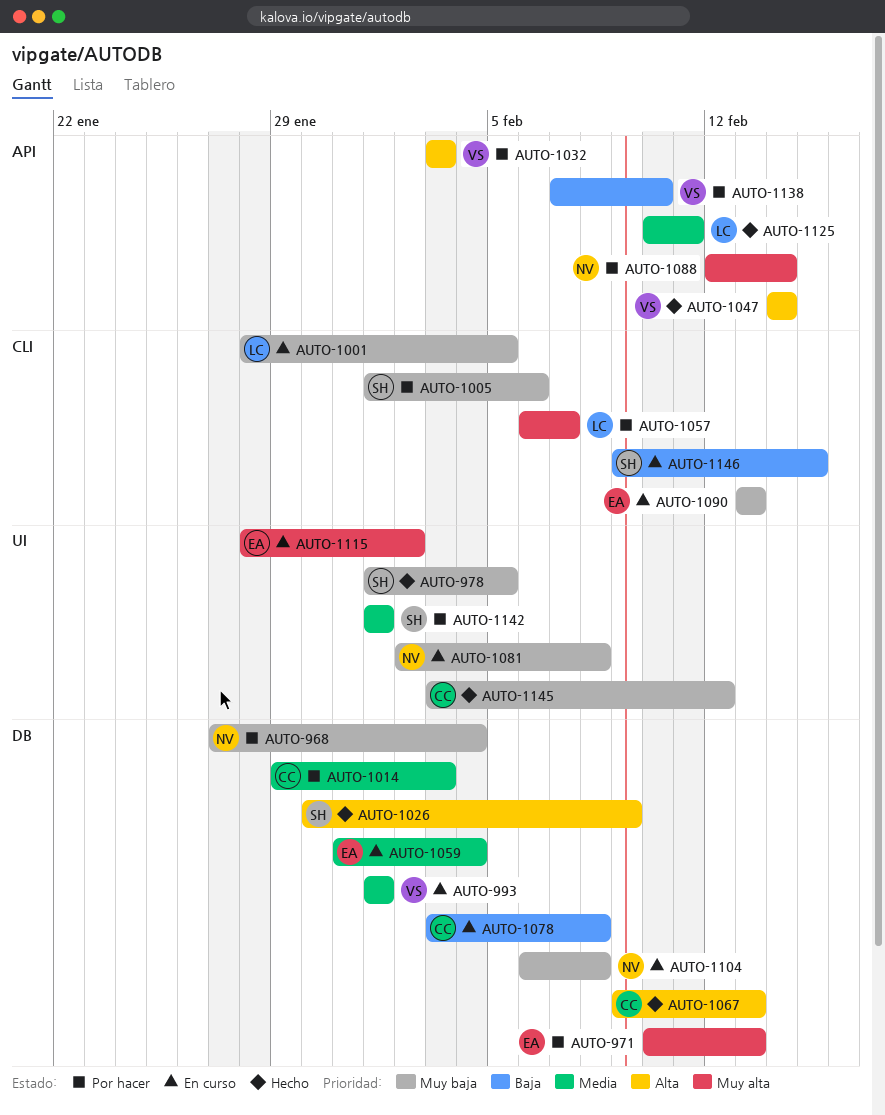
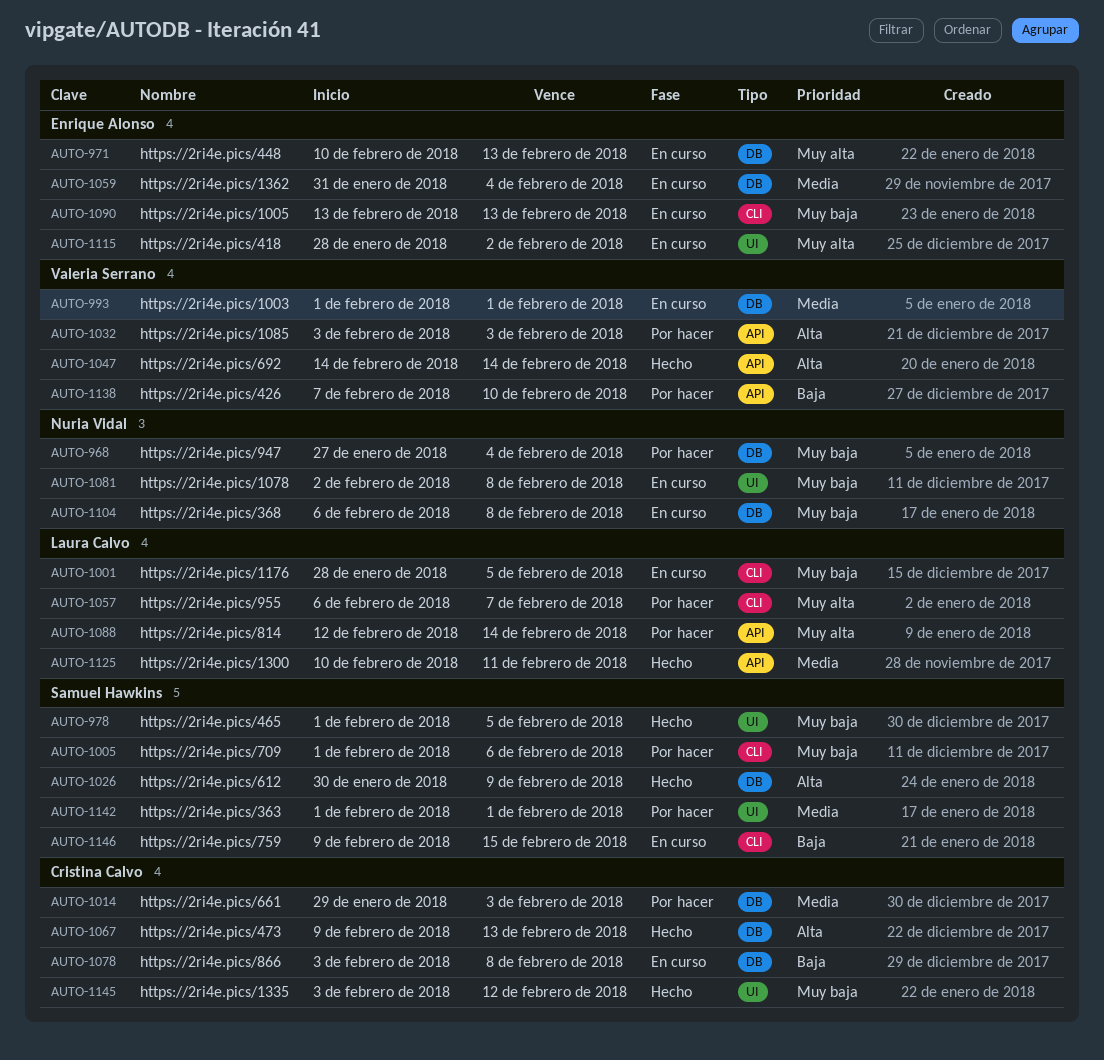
AUTO-971, status: Por hacer -> En curso
AUTO-1088, owner: Nuria Vidal -> Laura Calvo

